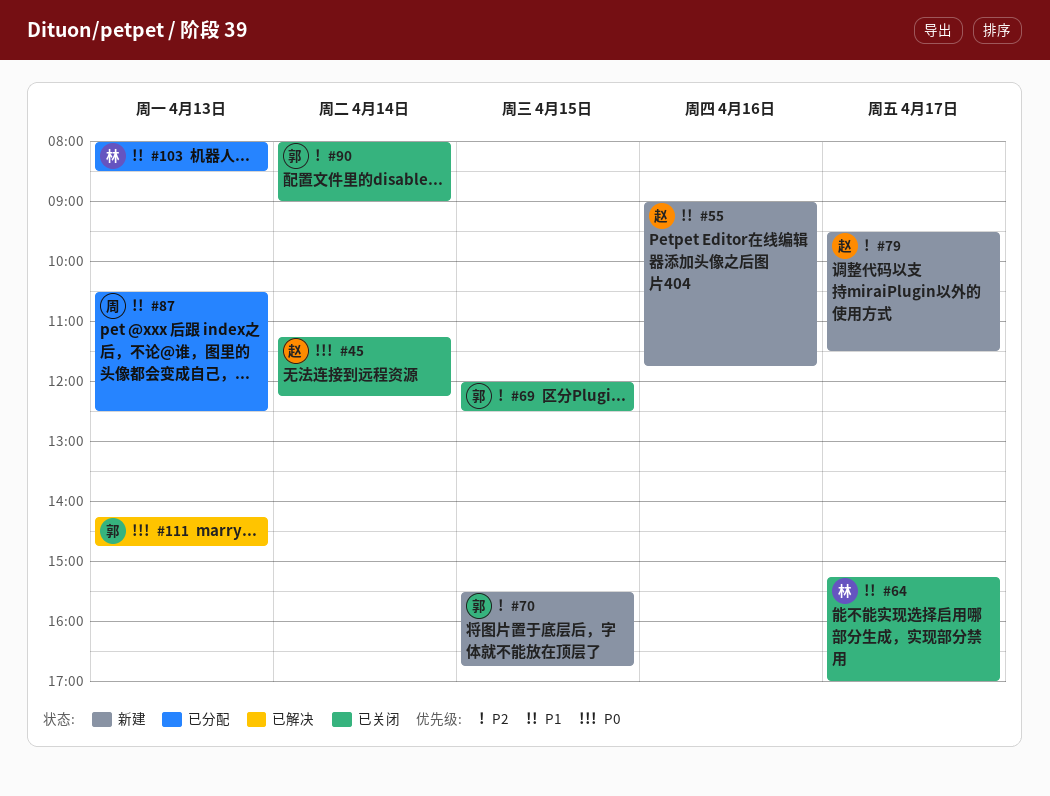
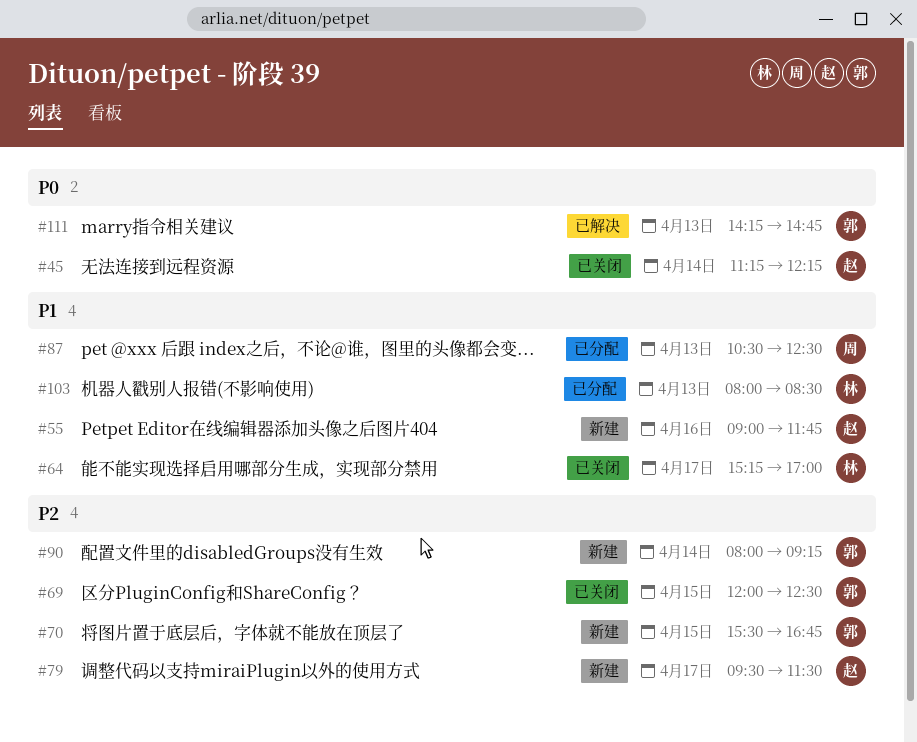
#90, status: 已关闭 -> 新建
#90, ends: 09:00 -> 09:15

